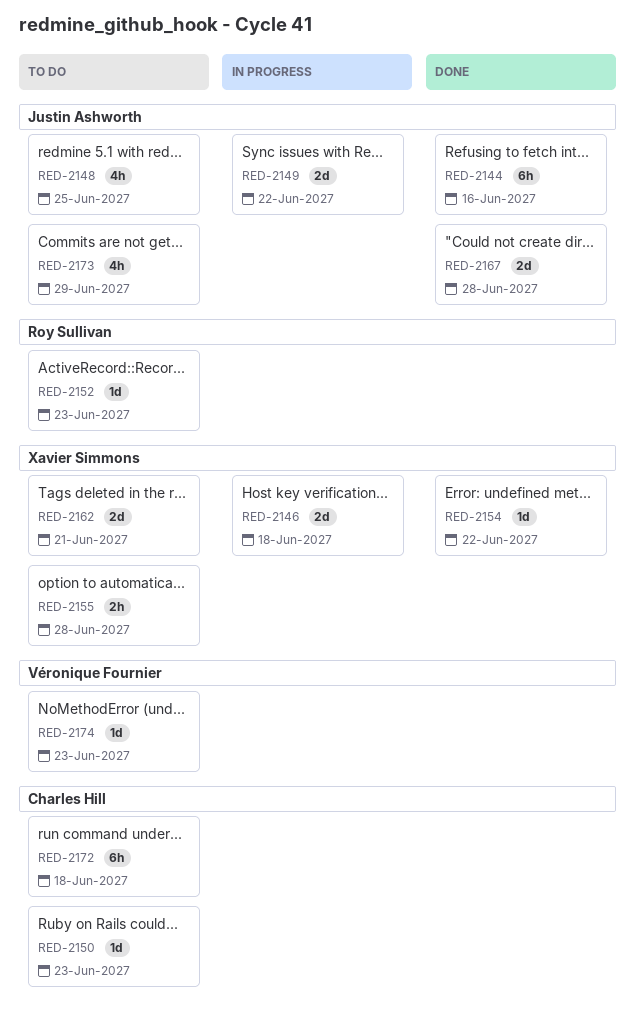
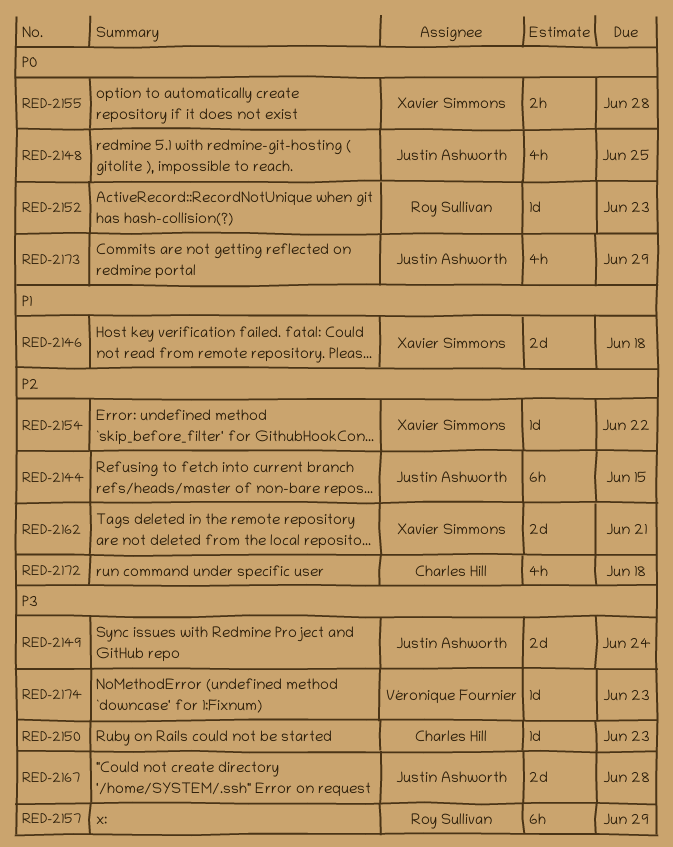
RED-2144, due: Jun 16 -> Jun 15
RED-2149, due: Jun 22 -> Jun 24
RED-2157: none -> present
RED-2172, estimate: 6h -> 4h

